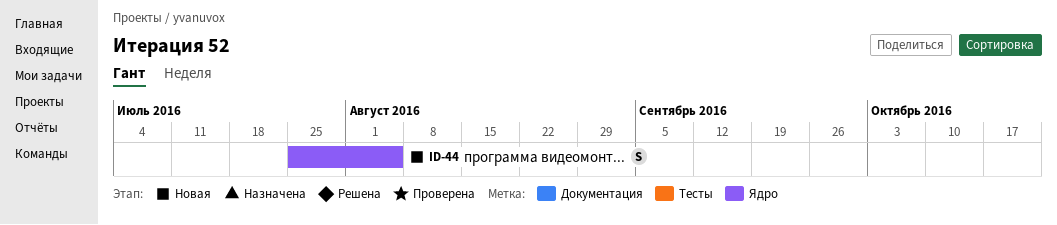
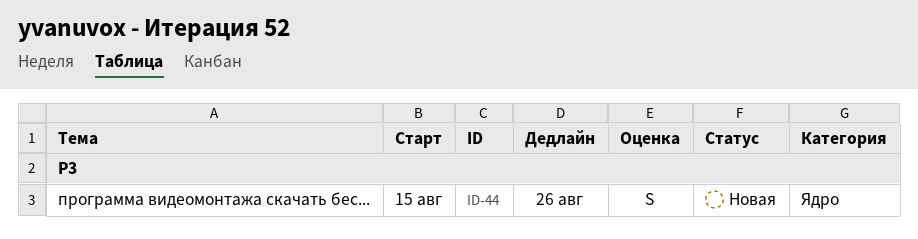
ID-44, start: Jul 25 -> Aug 15
ID-44, due: Aug 5 -> Aug 26

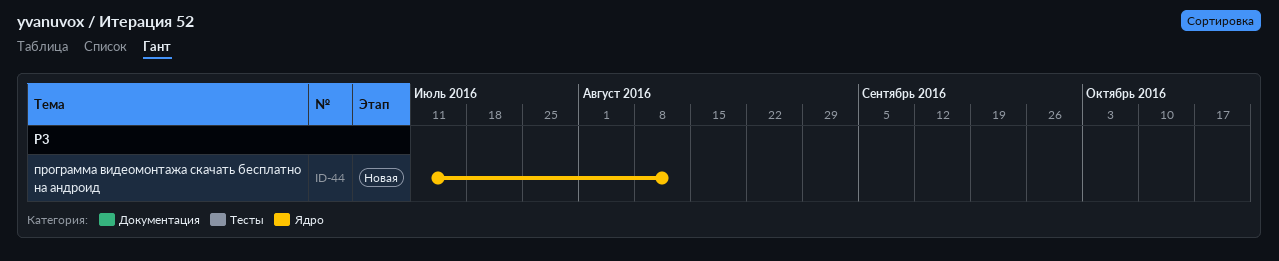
ID-44, start: Aug 15 -> Jul 11
ID-44, due: Aug 26 -> Aug 12

